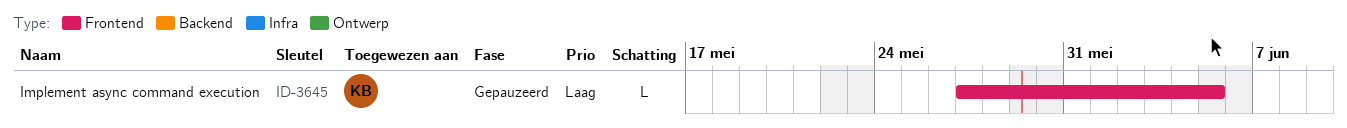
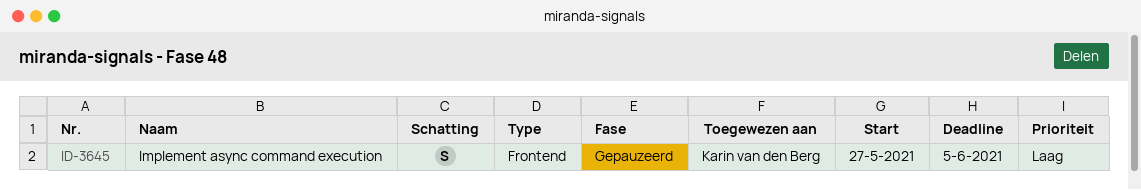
ID-3645, estimate: L -> S

